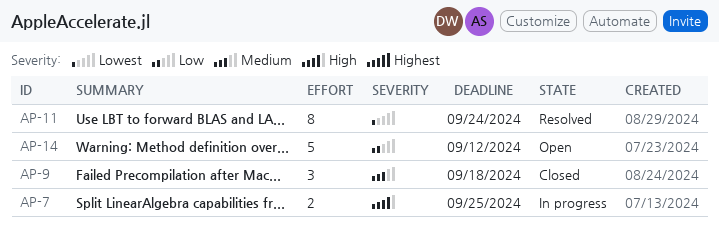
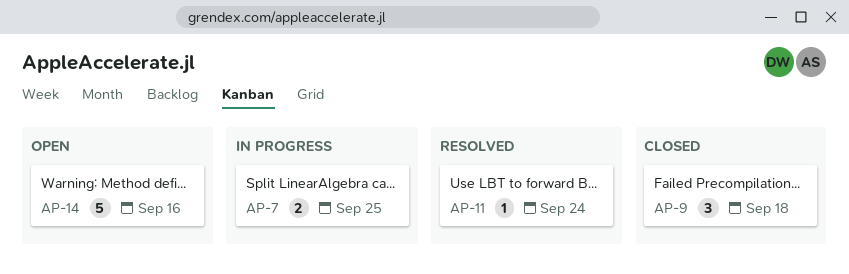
AP-11, estimate: 8 -> 1
AP-14, due: Sep 12 -> Sep 16

